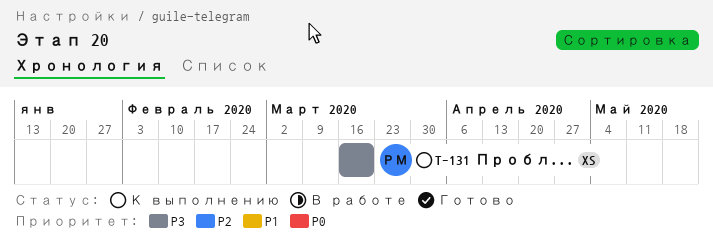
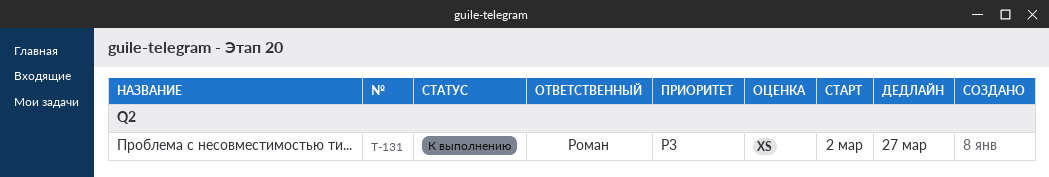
T-131, start: Mar 16 -> Mar 2
T-131, due: Mar 20 -> Mar 27

